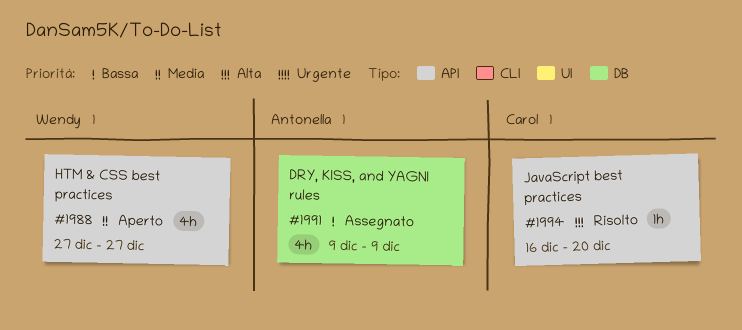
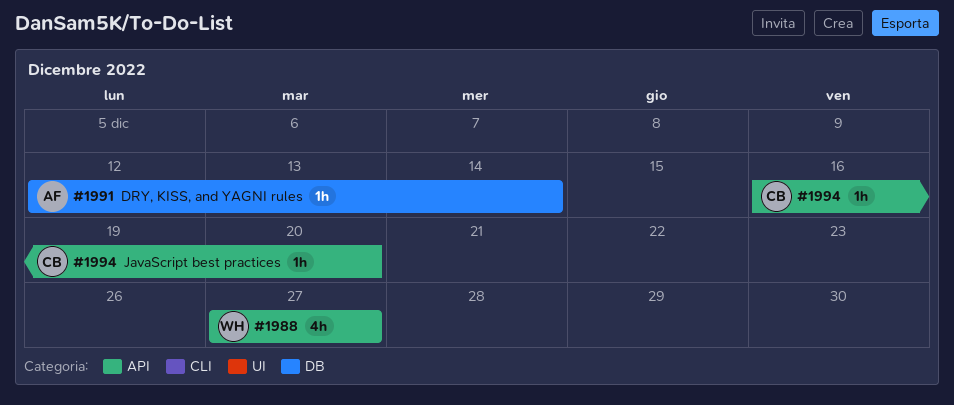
#1991, estimate: 4h -> 1h
#1991, start: Dec 9 -> Dec 12
#1991, due: Dec 9 -> Dec 14

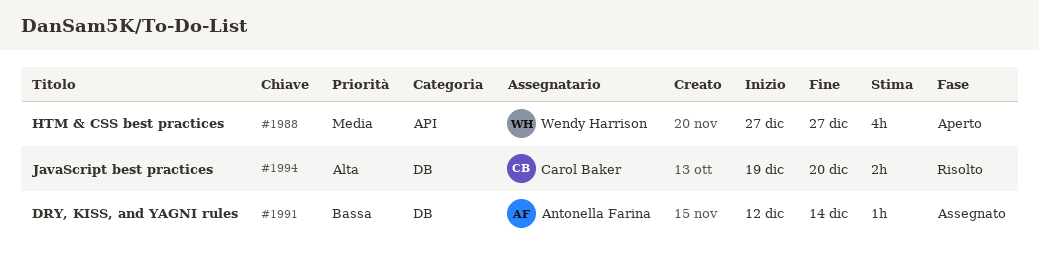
#1994, label: API -> DB
#1994, estimate: 1h -> 2h
#1994, start: Dec 16 -> Dec 19

